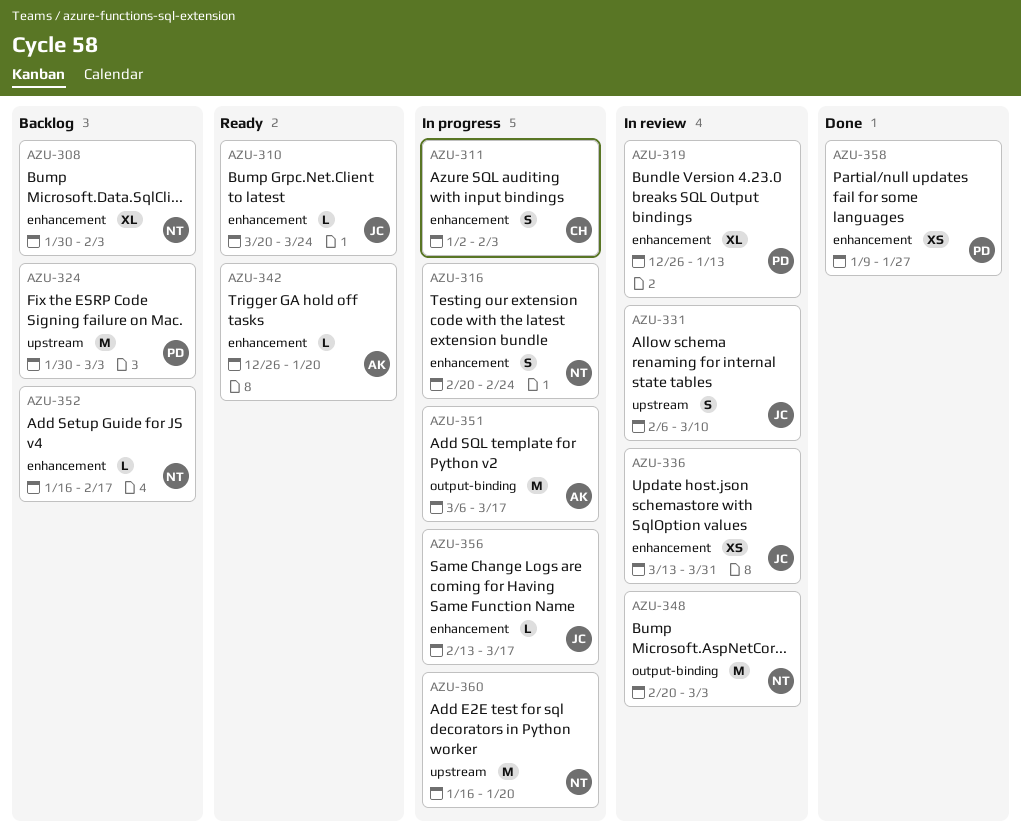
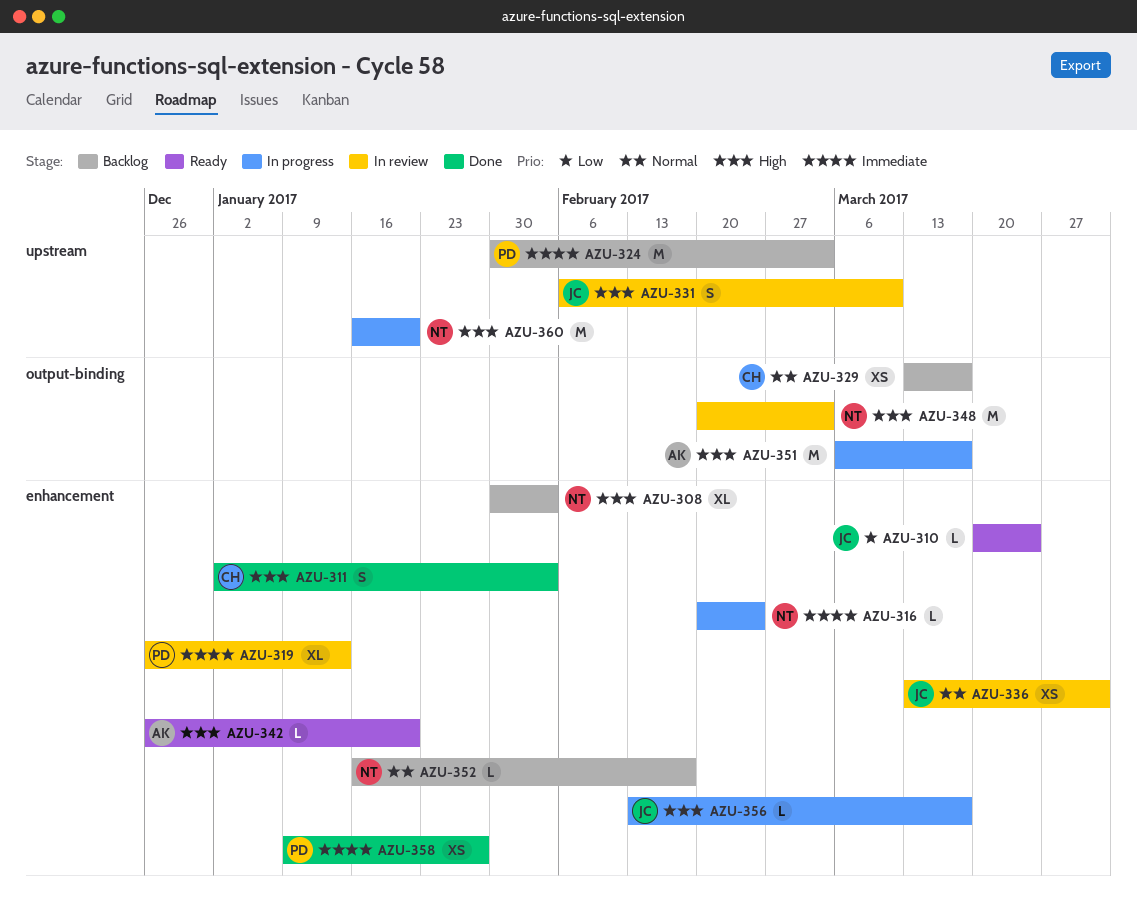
AZU-311, status: In progress -> Done
AZU-316, estimate: S -> L
AZU-329: none -> present

